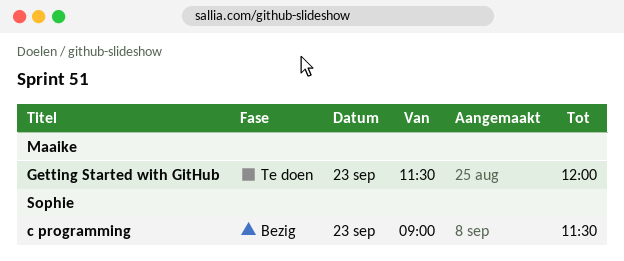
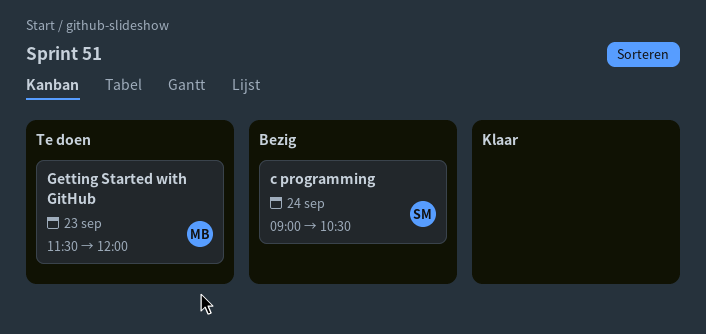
c programming, day: Sep 23 -> Sep 24
c programming, ends: 11:30 -> 10:30

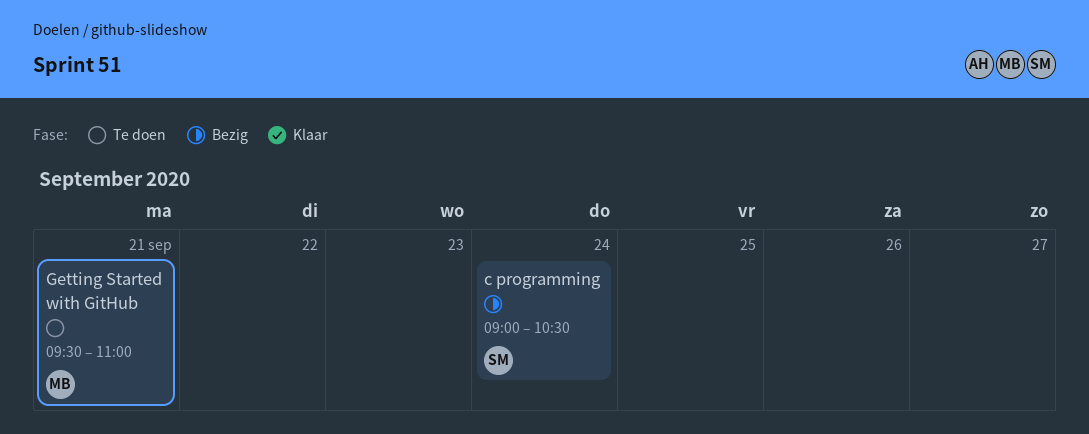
Getting Started with GitHub, day: Sep 23 -> Sep 21
Getting Started with GitHub, begins: 11:30 -> 09:30
Getting Started with GitHub, ends: 12:00 -> 11:00

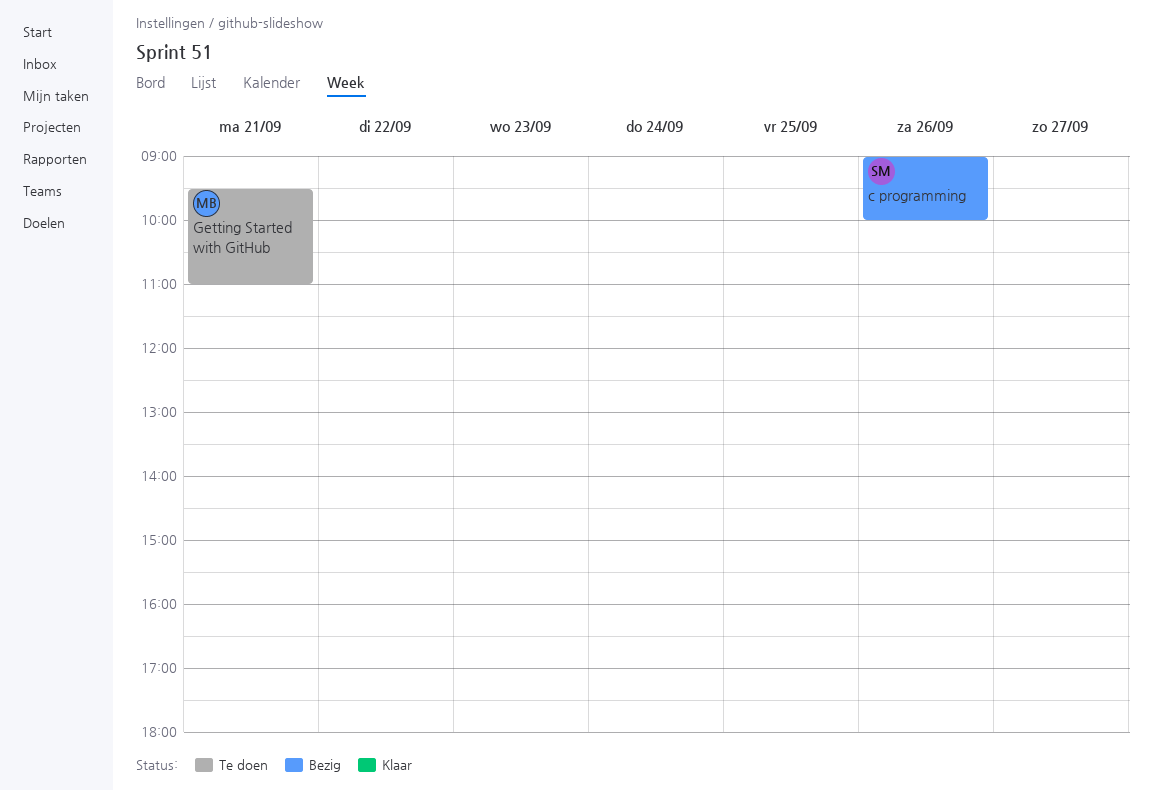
c programming, day: Sep 24 -> Sep 26
c programming, ends: 10:30 -> 10:00

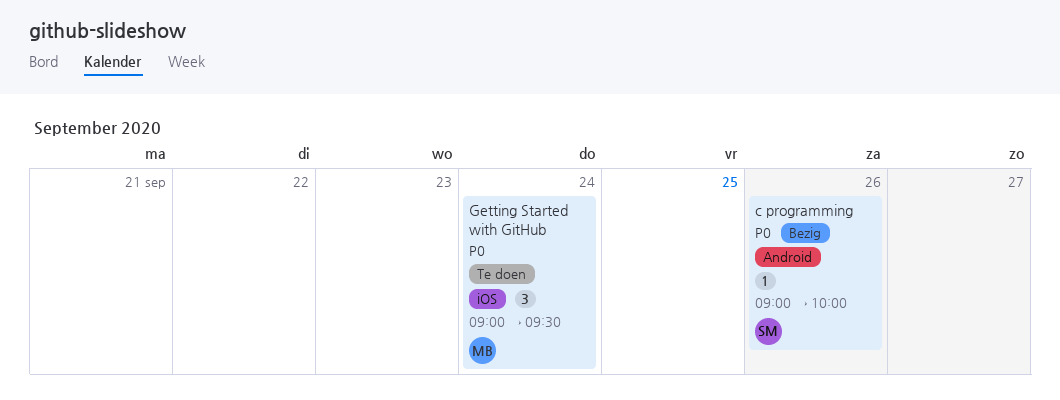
Getting Started with GitHub, day: Sep 21 -> Sep 24
Getting Started with GitHub, begins: 09:30 -> 09:00
Getting Started with GitHub, ends: 11:00 -> 09:30

